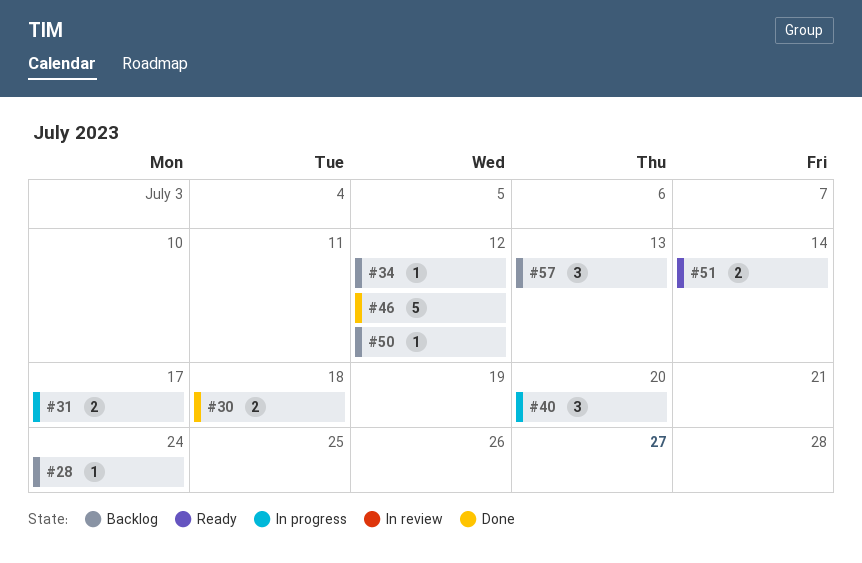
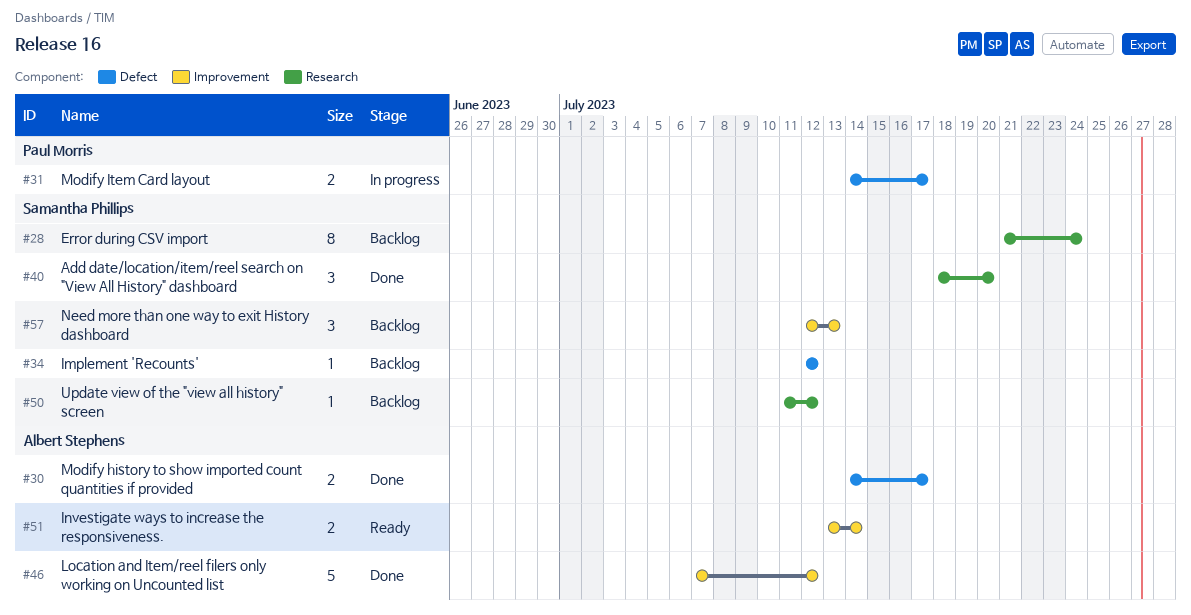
#28, estimate: 1 -> 8
#30, due: Jul 18 -> Jul 17
#40, status: In progress -> Done

